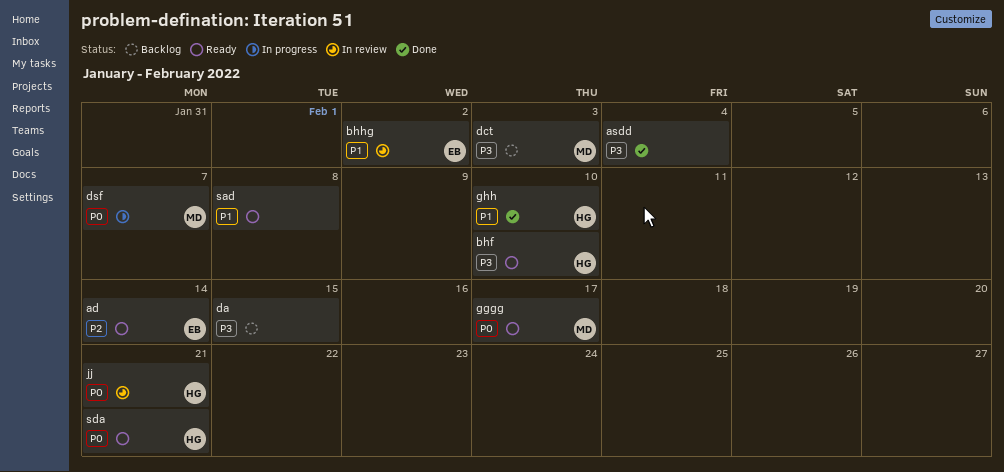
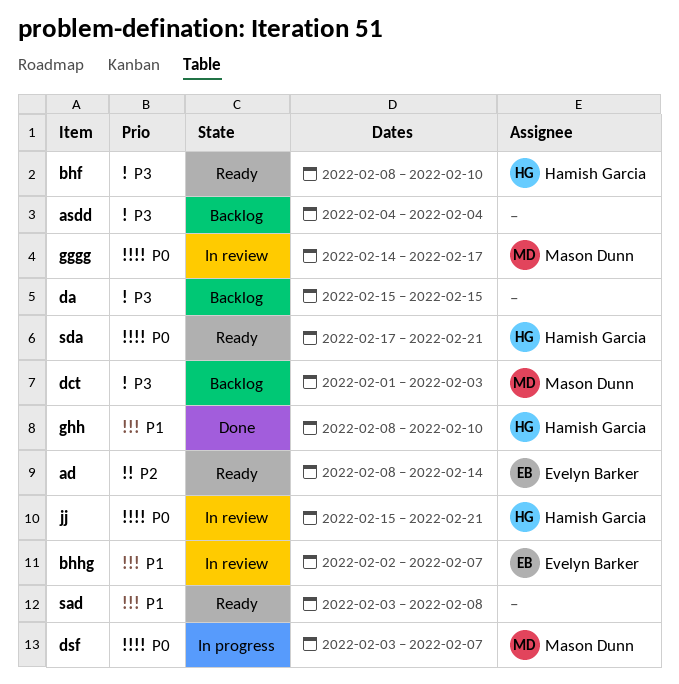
asdd, status: Done -> Backlog
bhhg, due: Feb 2 -> Feb 7
gggg, status: Ready -> In review

